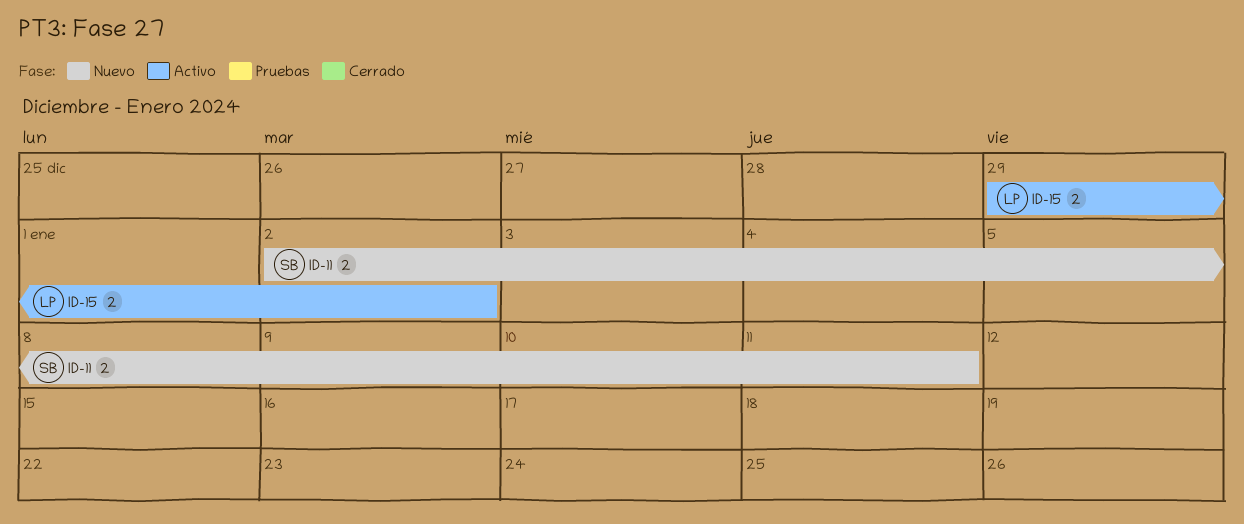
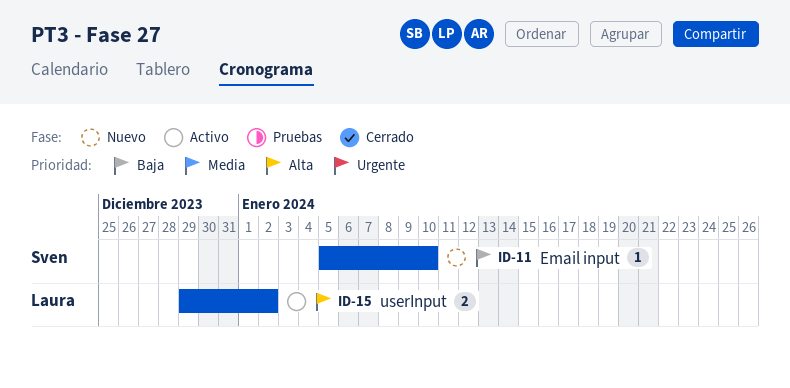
ID-11, estimate: 2 -> 1
ID-11, start: Jan 2 -> Jan 5
ID-11, due: Jan 11 -> Jan 10

